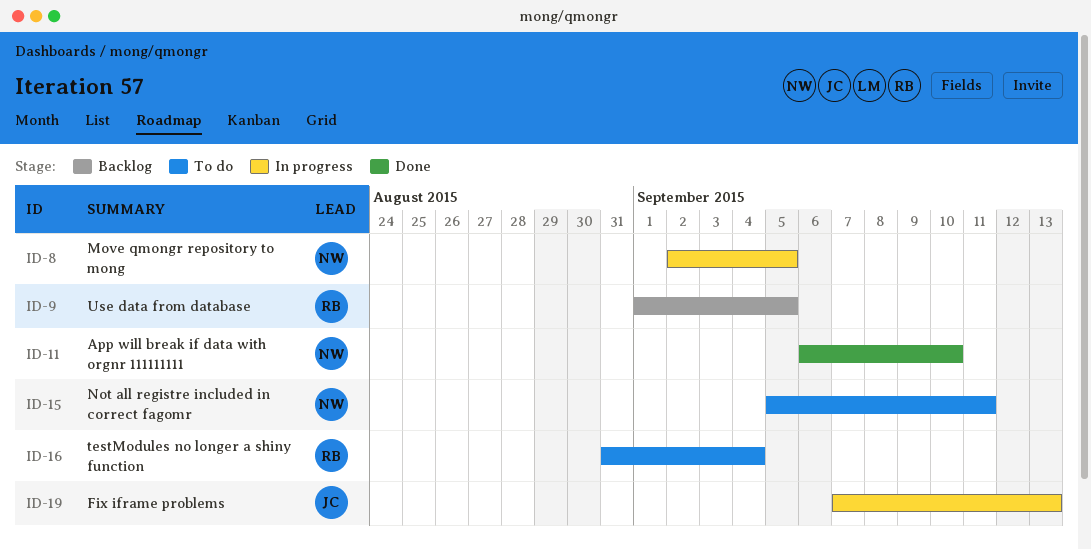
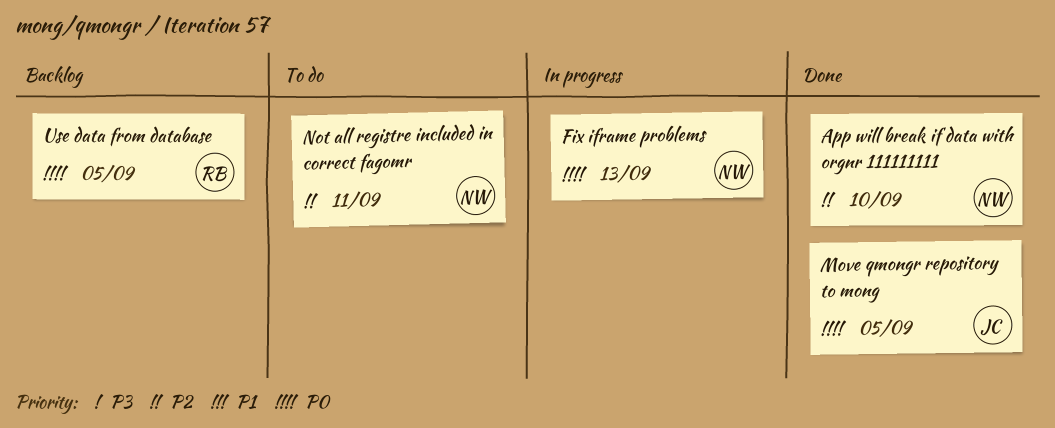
Fix iframe problems, owner: JC -> NW
Move qmongr repository to mong, status: In progress -> Done
Move qmongr repository to mong, owner: NW -> JC
testModules no longer a shiny function: present -> none

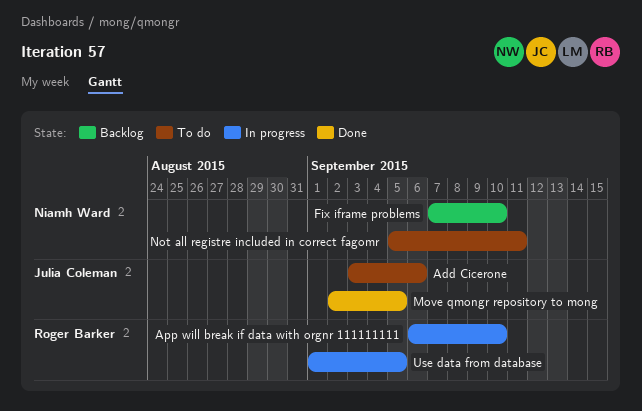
Add Cicerone: none -> present
App will break if data with orgnr 111111111, status: Done -> In progress
App will break if data with orgnr 111111111, owner: Niamh Ward -> Roger Barker
Fix iframe problems, status: In progress -> Backlog
Fix iframe problems, due: Sep 13 -> Sep 10
Use data from database, status: Backlog -> In progress

